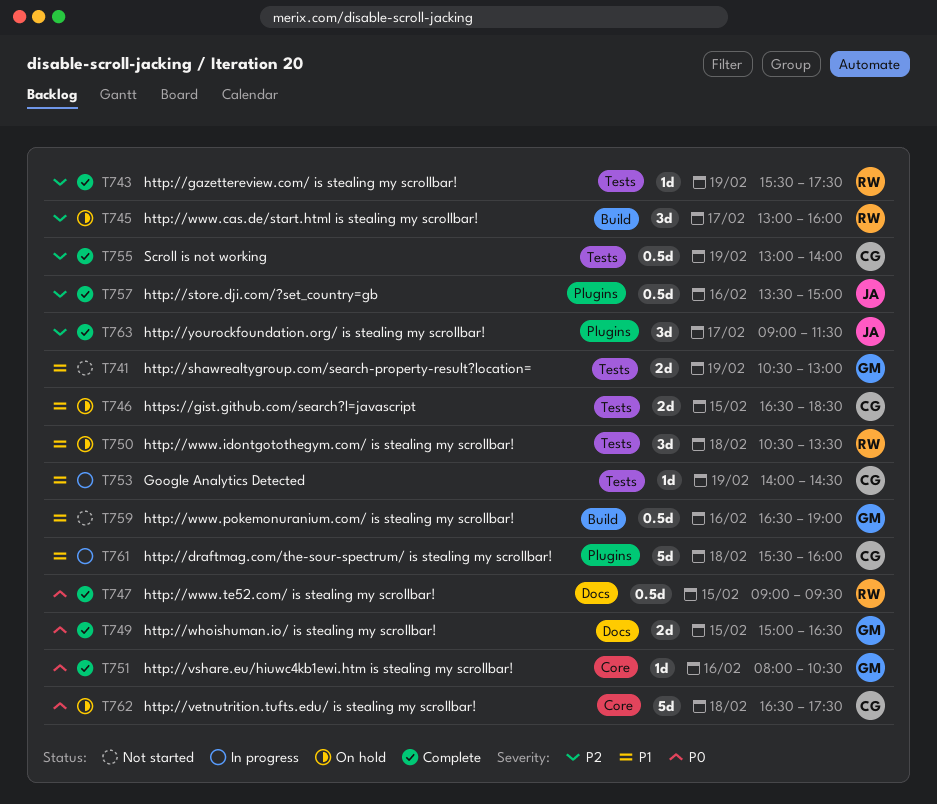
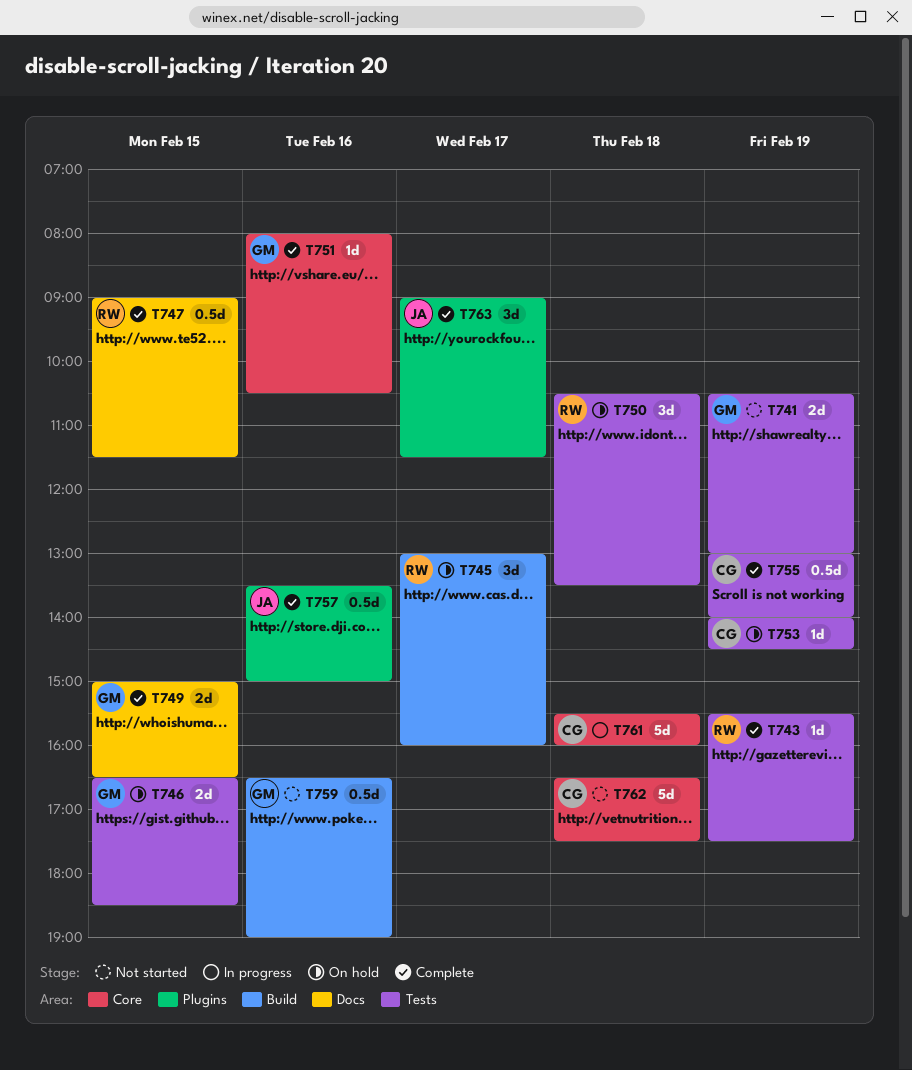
T746, owner: CG -> GM
T747, ends: 09:30 -> 11:30
T753, status: In progress -> On hold
T761, label: Plugins -> Core
T762, status: On hold -> Not started

